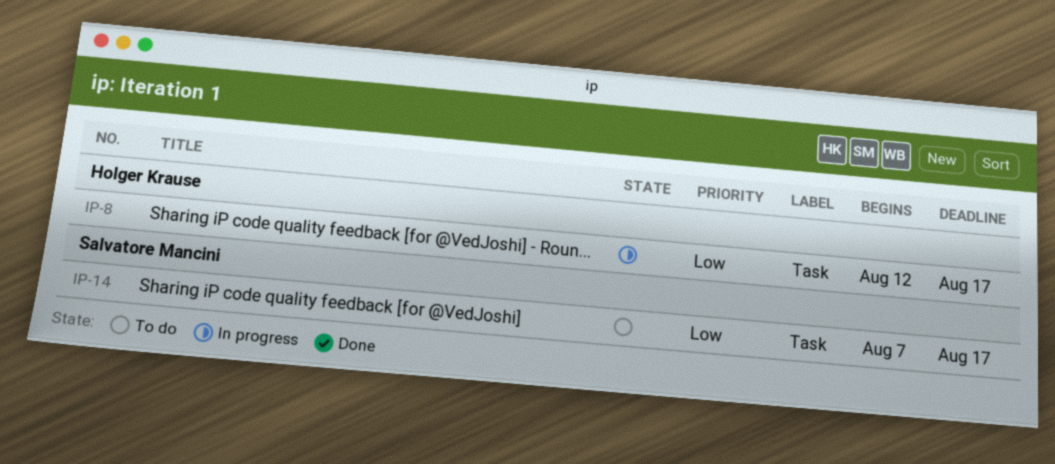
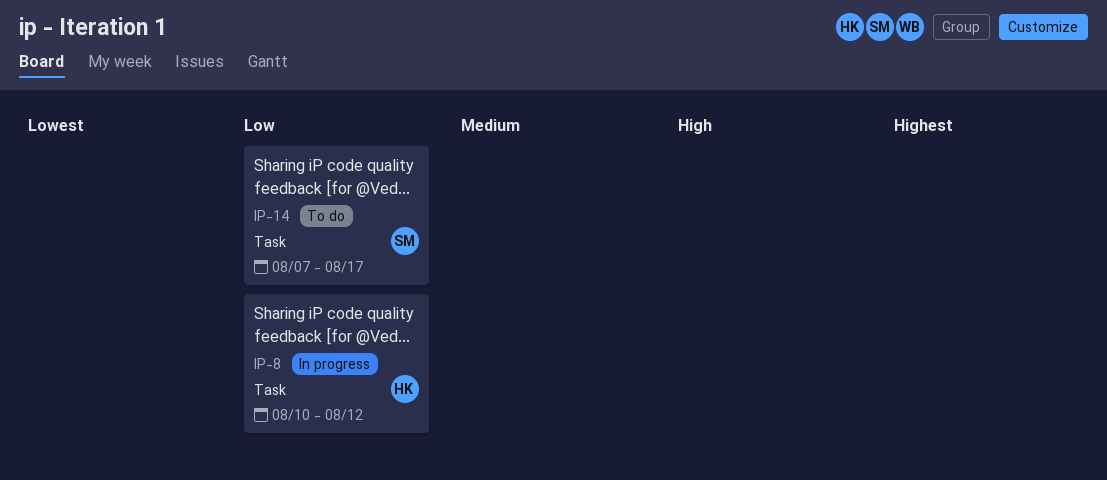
IP-8, start: Aug 12 -> Aug 10
IP-8, due: Aug 17 -> Aug 12

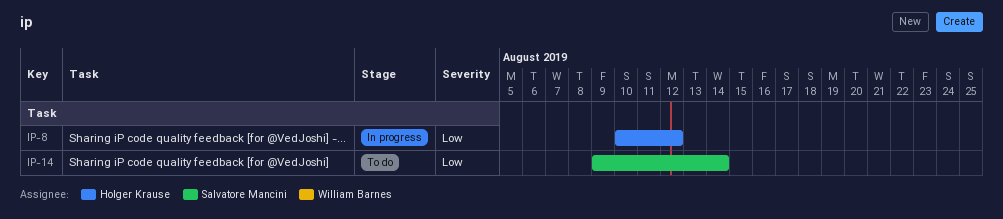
IP-14, start: Aug 7 -> Aug 9
IP-14, due: Aug 17 -> Aug 14

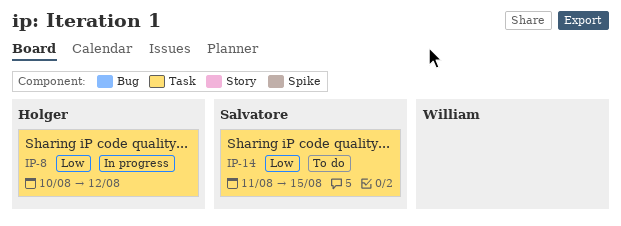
IP-14, start: Aug 9 -> Aug 11
IP-14, due: Aug 14 -> Aug 15

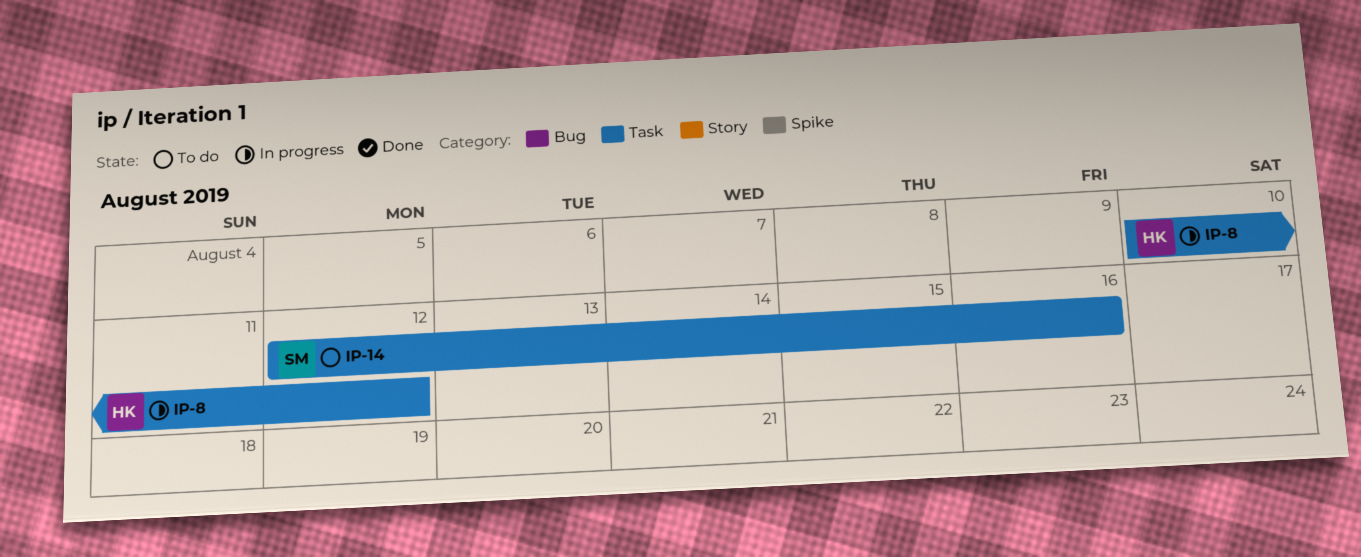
IP-14, start: Aug 11 -> Aug 12
IP-14, due: Aug 15 -> Aug 16

